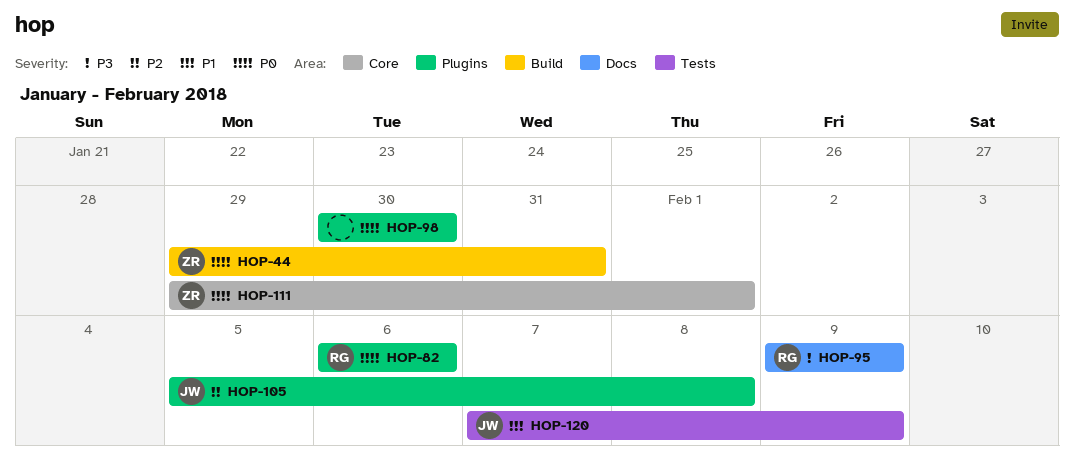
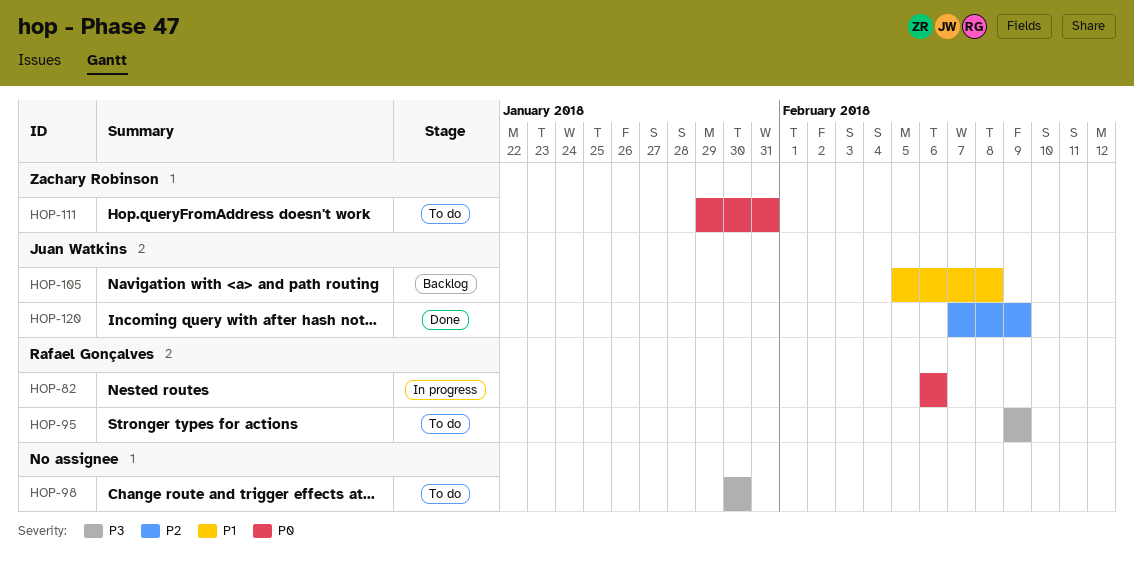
HOP-44: present -> none
HOP-98, priority: P0 -> P3
HOP-105, priority: P2 -> P1
HOP-111, due: Feb 1 -> Jan 31
HOP-120, priority: P1 -> P2

